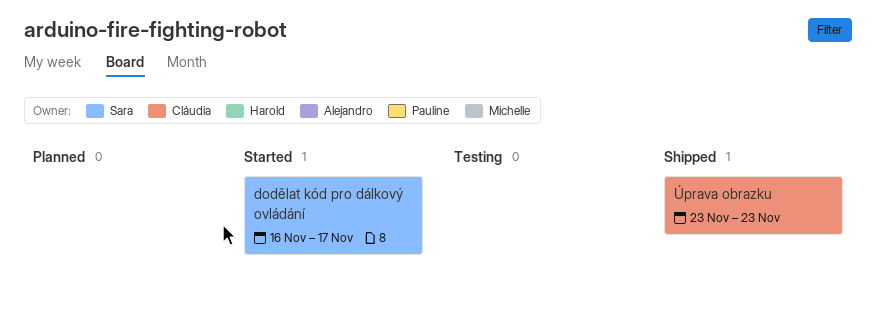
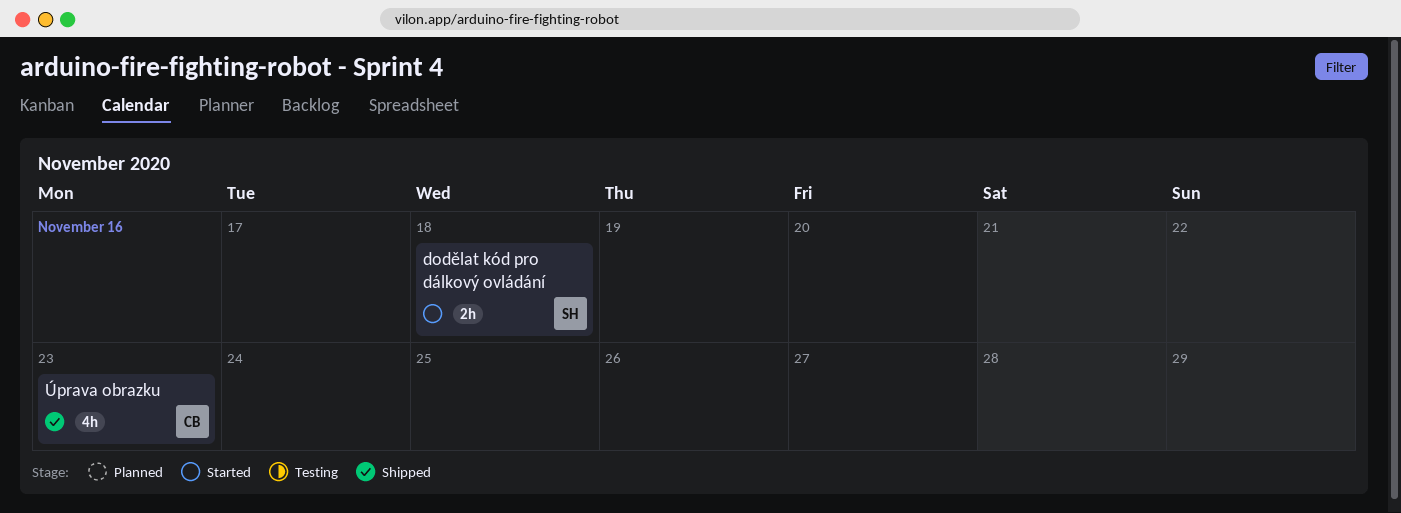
dodělat kód pro dálkový ovládání, due: Nov 17 -> Nov 18

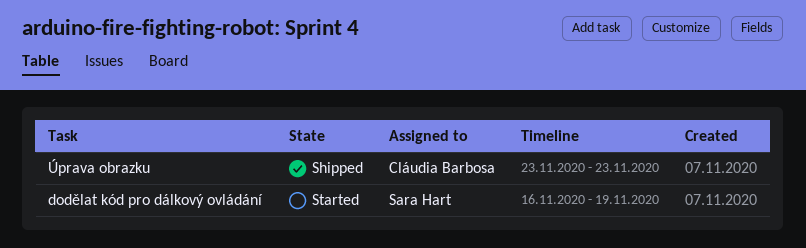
dodělat kód pro dálkový ovládání, due: Nov 18 -> Nov 19

